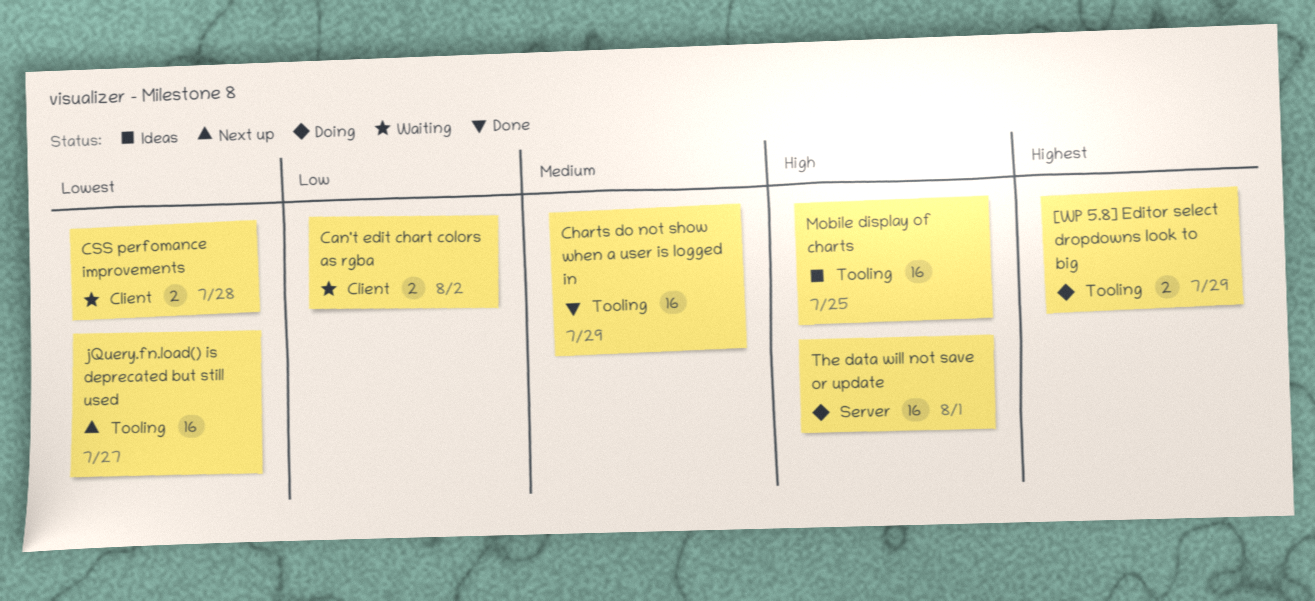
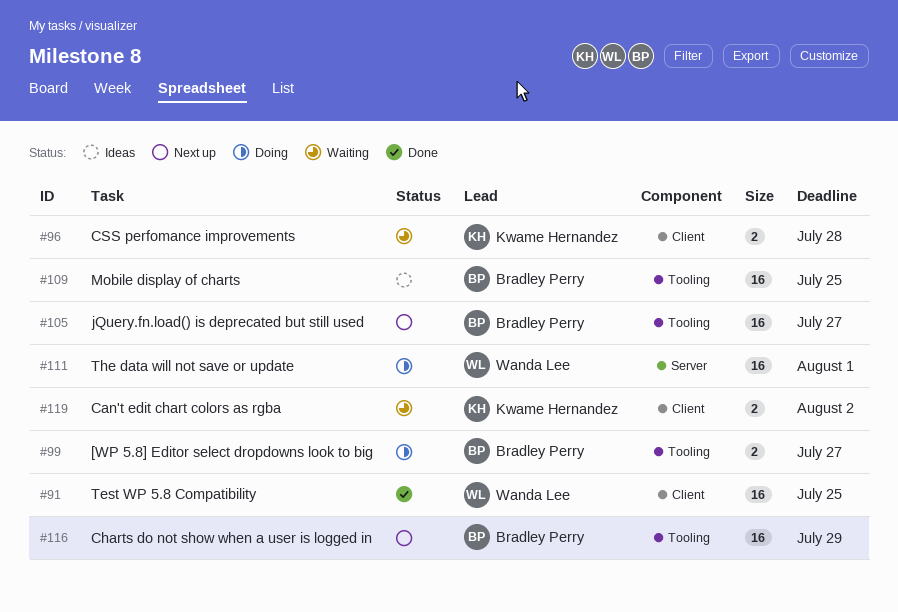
[WP 5.8] Editor select dropdowns look to big, due: Jul 29 -> Jul 27
Charts do not show when a user is logged in, status: Done -> Next up
Test WP 5.8 Compatibility: none -> present

